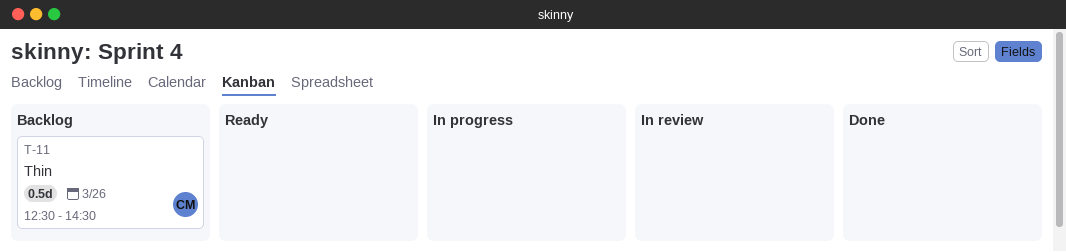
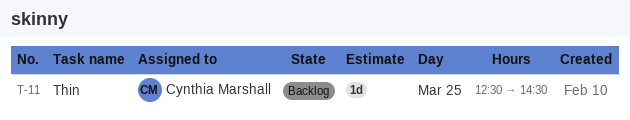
T-11, estimate: 0.5d -> 1d
T-11, day: Mar 26 -> Mar 25

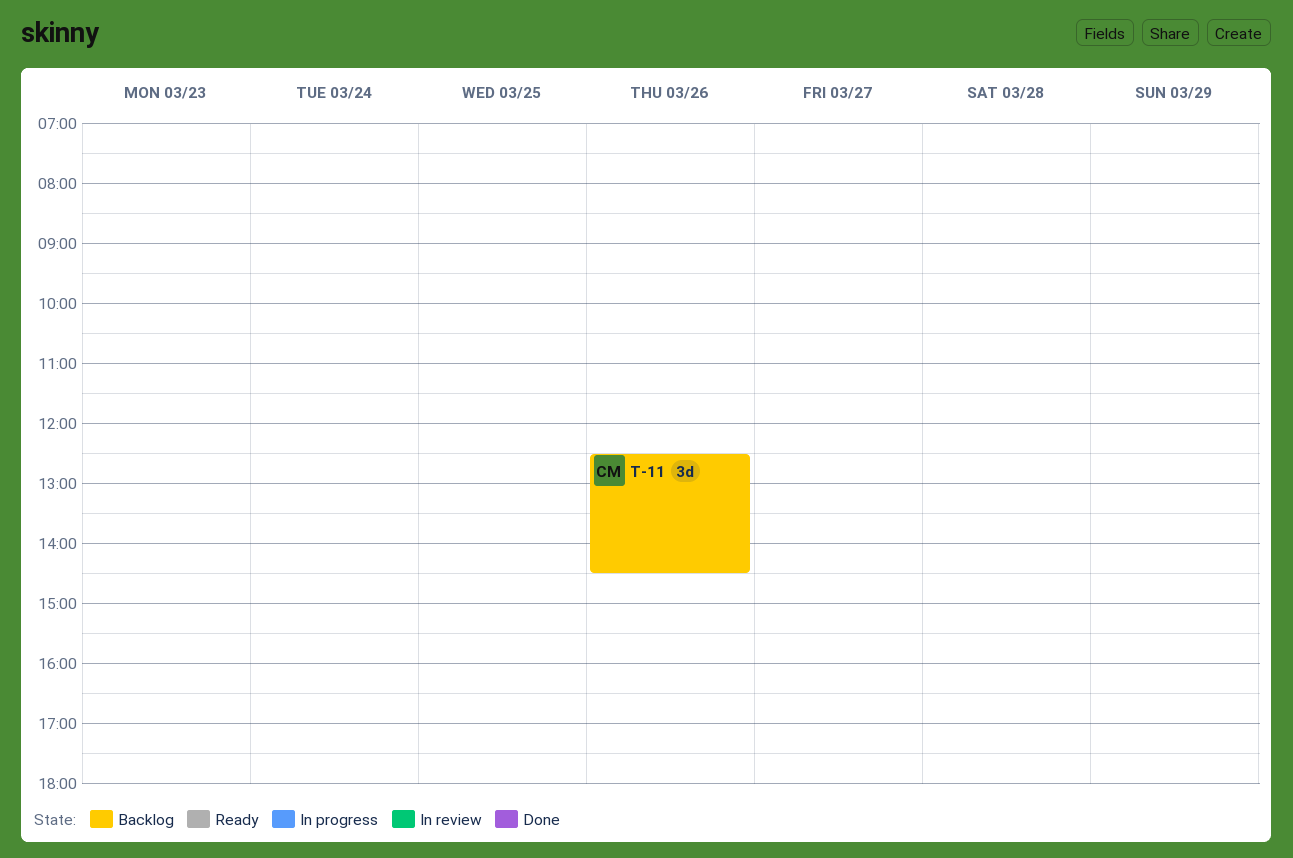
T-11, estimate: 1d -> 3d
T-11, day: Mar 25 -> Mar 26

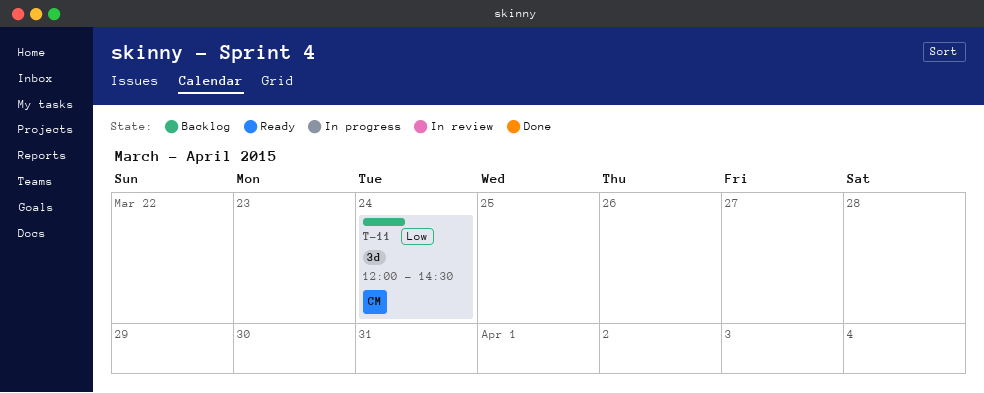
T-11, day: Mar 26 -> Mar 24
T-11, begins: 12:30 -> 12:00

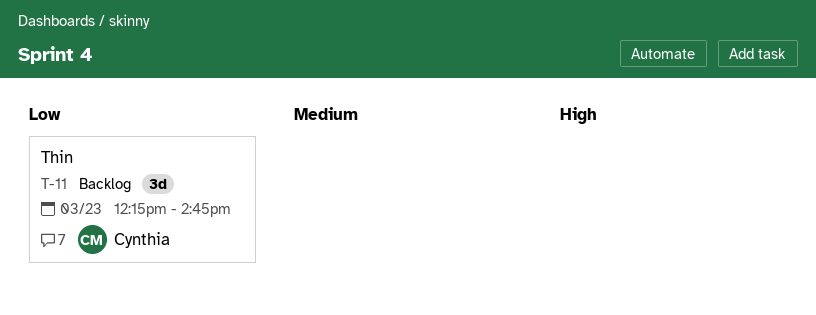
T-11, day: Mar 24 -> Mar 23
T-11, begins: 12:00 -> 12:15
T-11, ends: 14:30 -> 14:45

